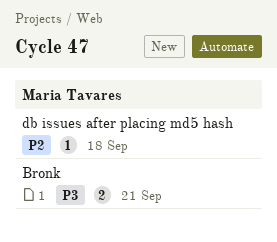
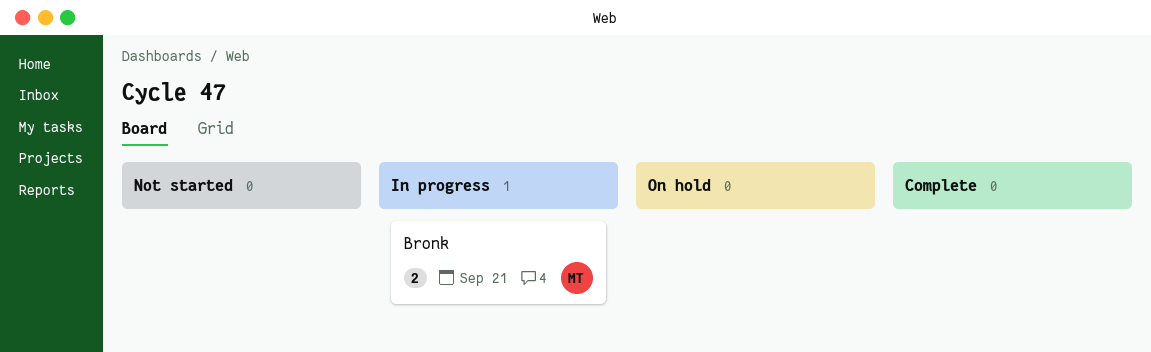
db issues after placing md5 hash: present -> none

